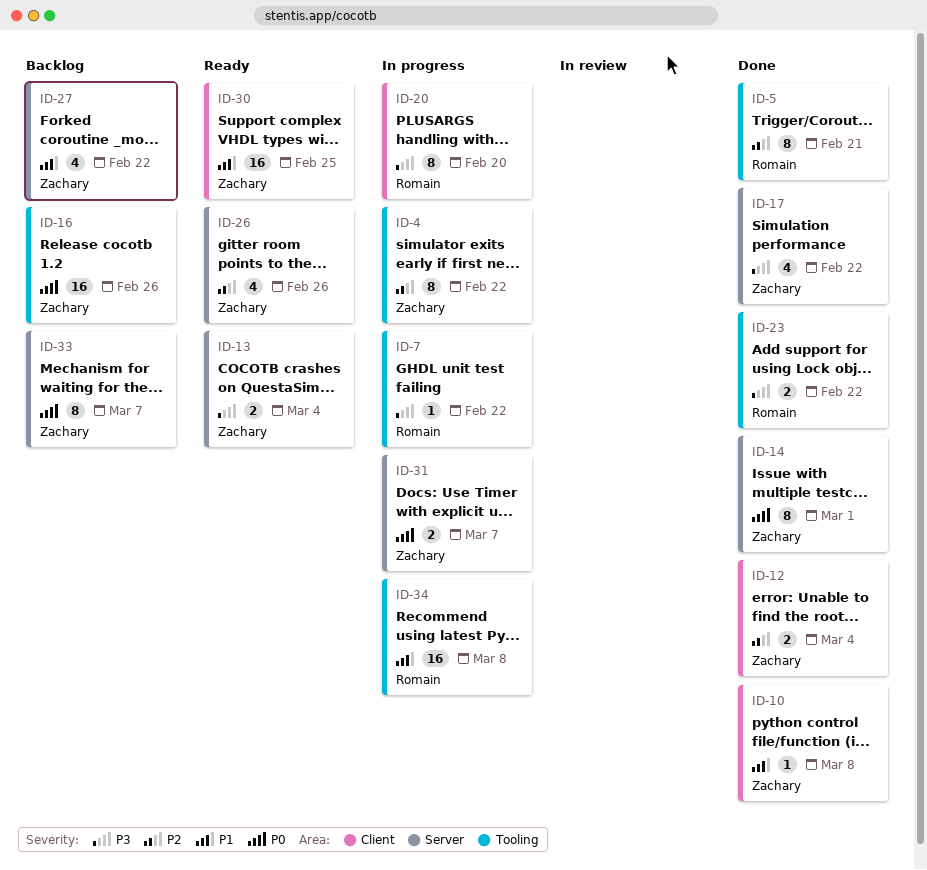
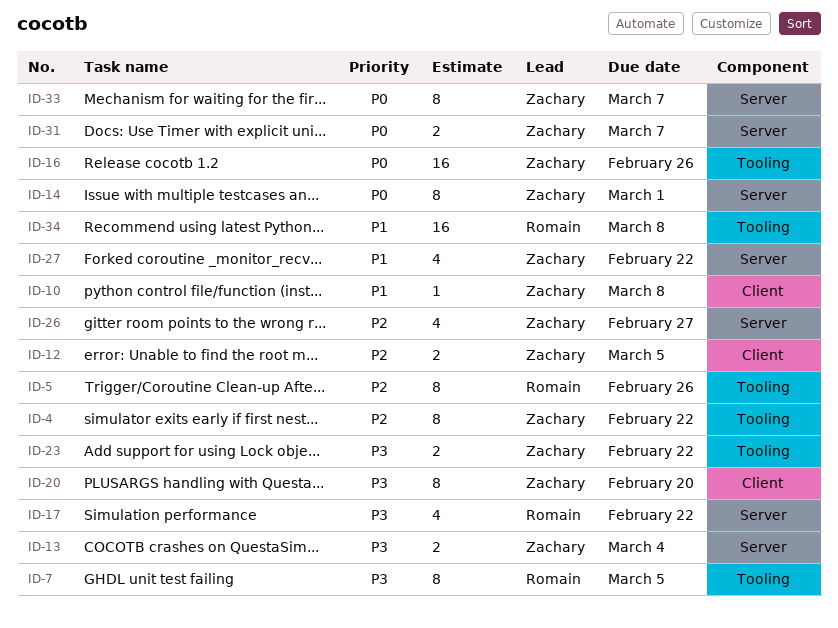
ID-5, due: Feb 21 -> Feb 26
ID-7, estimate: 1 -> 8
ID-7, due: Feb 22 -> Mar 5
ID-12, due: Mar 4 -> Mar 5
ID-17, owner: Zachary -> Romain
ID-20, owner: Romain -> Zachary
ID-23, owner: Romain -> Zachary
ID-26, due: Feb 26 -> Feb 27
ID-30: present -> none

